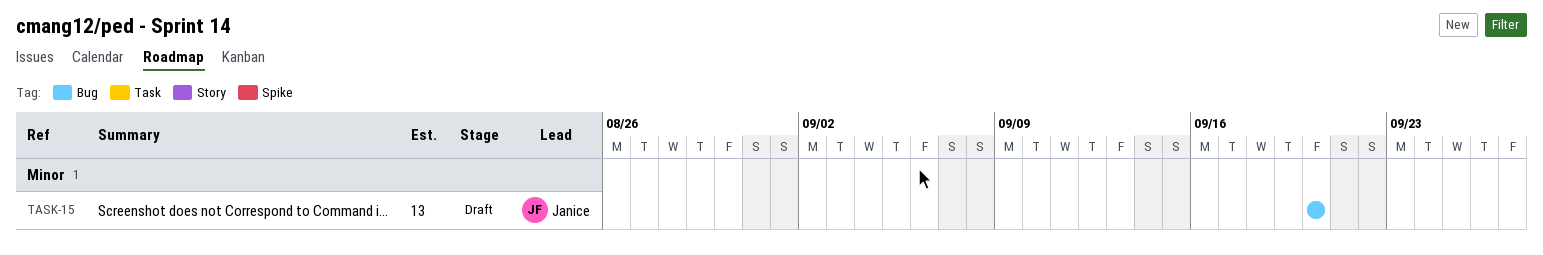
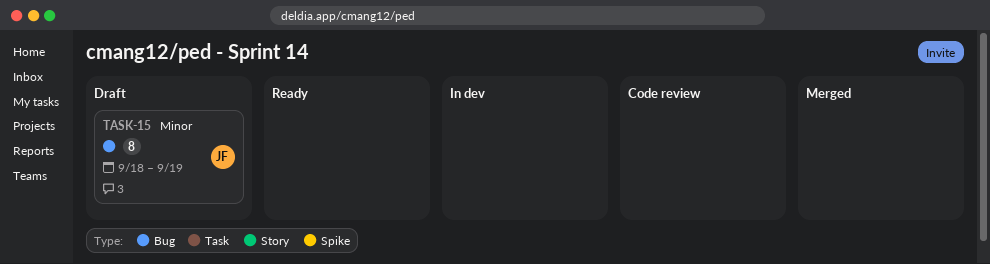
TASK-15, estimate: 13 -> 8
TASK-15, start: Sep 20 -> Sep 18
TASK-15, due: Sep 20 -> Sep 19

